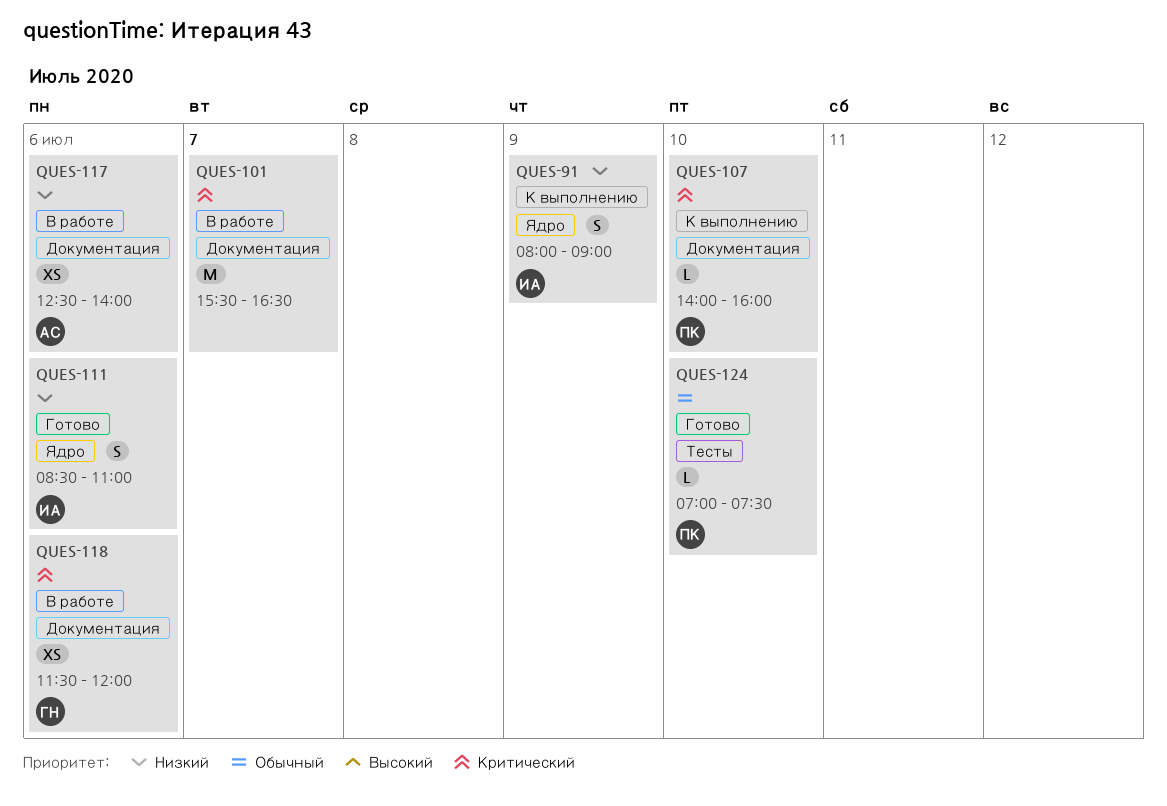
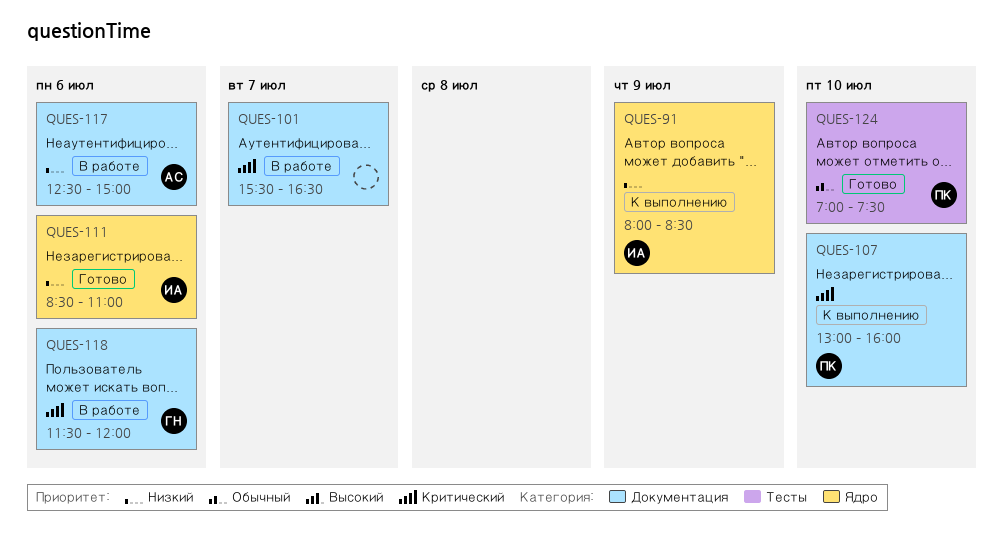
QUES-91, ends: 09:00 -> 08:30
QUES-107, begins: 14:00 -> 13:00
QUES-117, ends: 14:00 -> 15:00

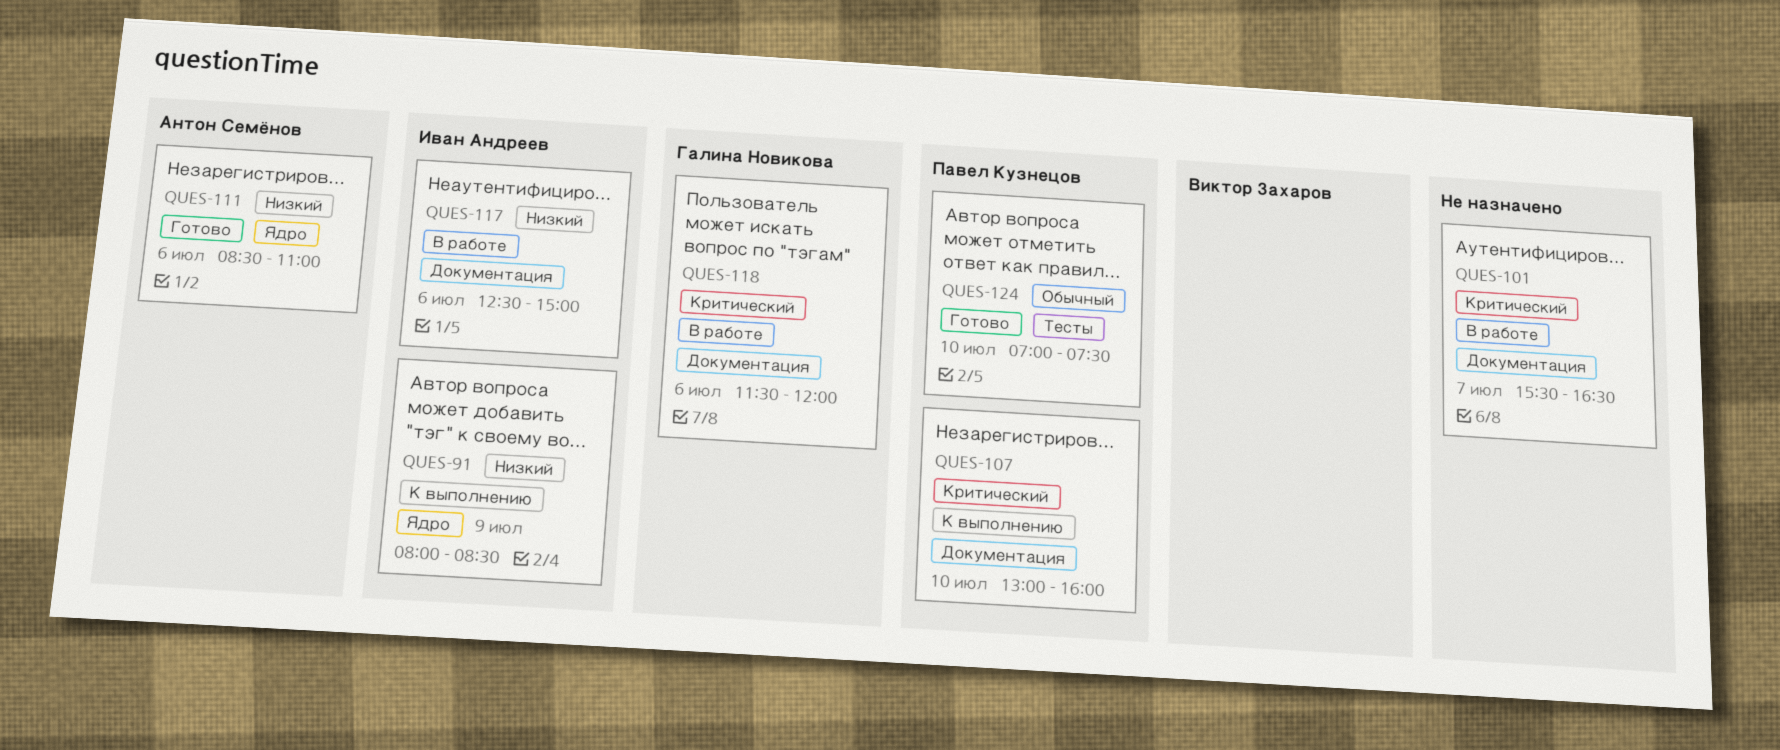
QUES-111, owner: Иван Андреев -> Антон Семёнов
QUES-117, owner: Антон Семёнов -> Иван Андреев

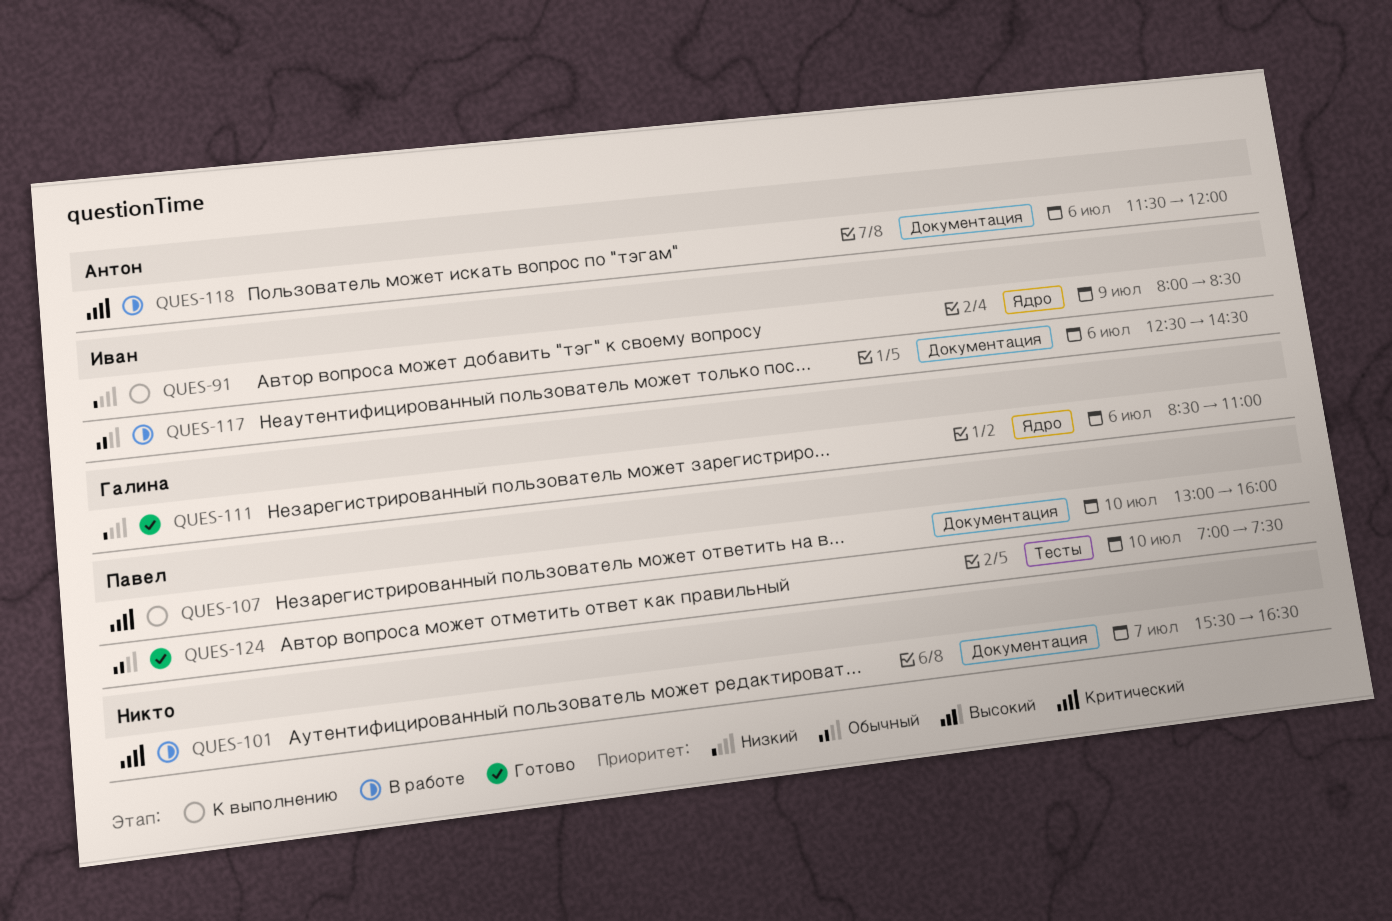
QUES-111, owner: Антон Семёнов -> Галина Новикова
QUES-117, priority: Низкий -> Обычный
QUES-117, ends: 15:00 -> 14:30
QUES-118, owner: Галина Новикова -> Антон Семёнов

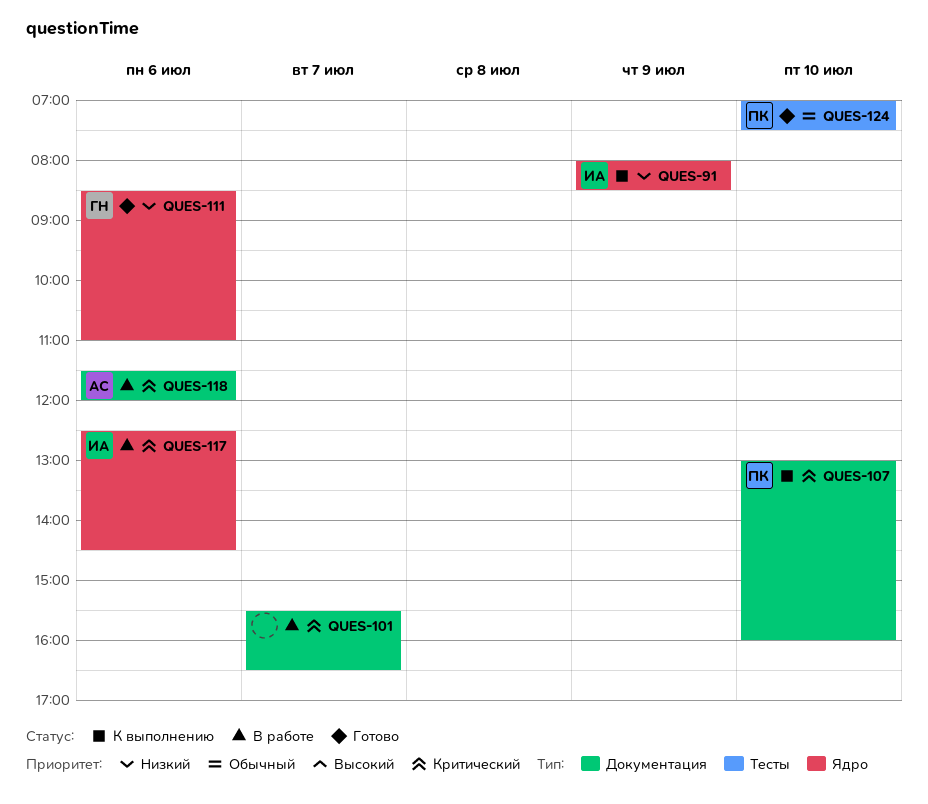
QUES-117, priority: Обычный -> Критический
QUES-117, label: Документация -> Ядро

